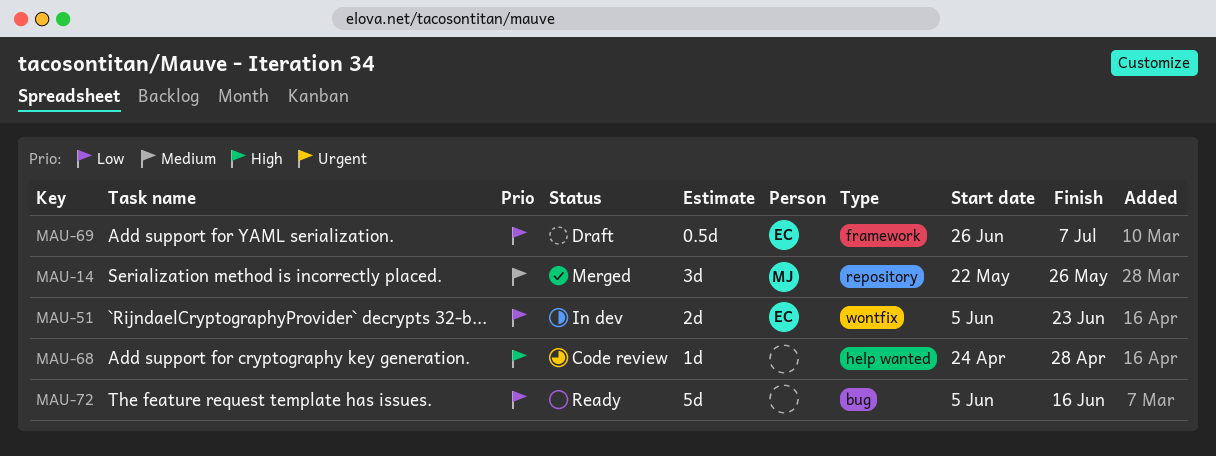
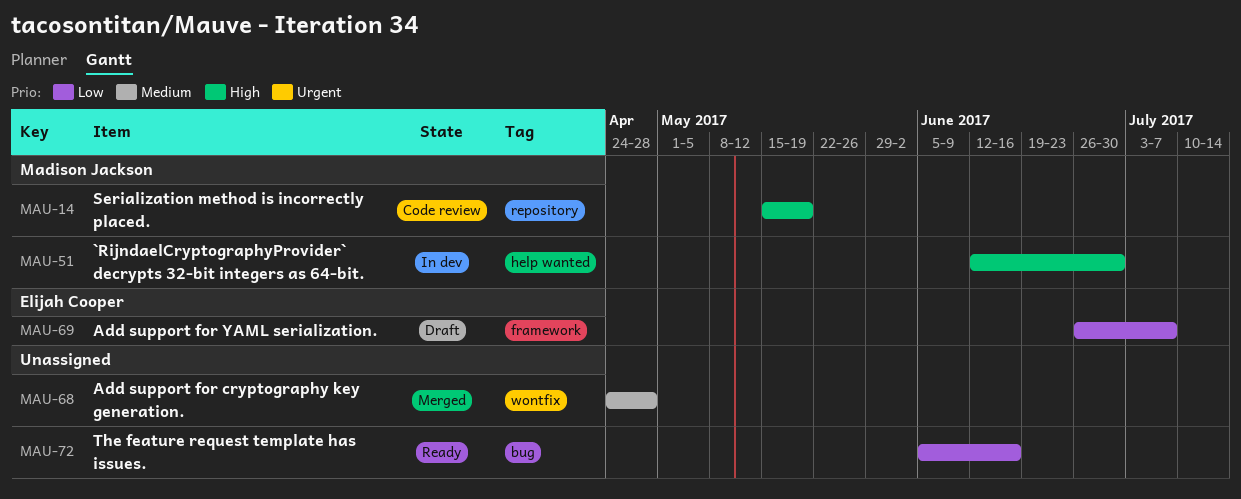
MAU-14, status: Merged -> Code review
MAU-14, priority: Medium -> High
MAU-14, start: May 22 -> May 15
MAU-14, due: May 26 -> May 19
MAU-51, owner: Elijah Cooper -> Madison Jackson
MAU-51, priority: Low -> High
MAU-51, label: wontfix -> help wanted
MAU-51, start: Jun 5 -> Jun 12
MAU-51, due: Jun 23 -> Jun 30
MAU-68, status: Code review -> Merged
MAU-68, priority: High -> Medium
MAU-68, label: help wanted -> wontfix

